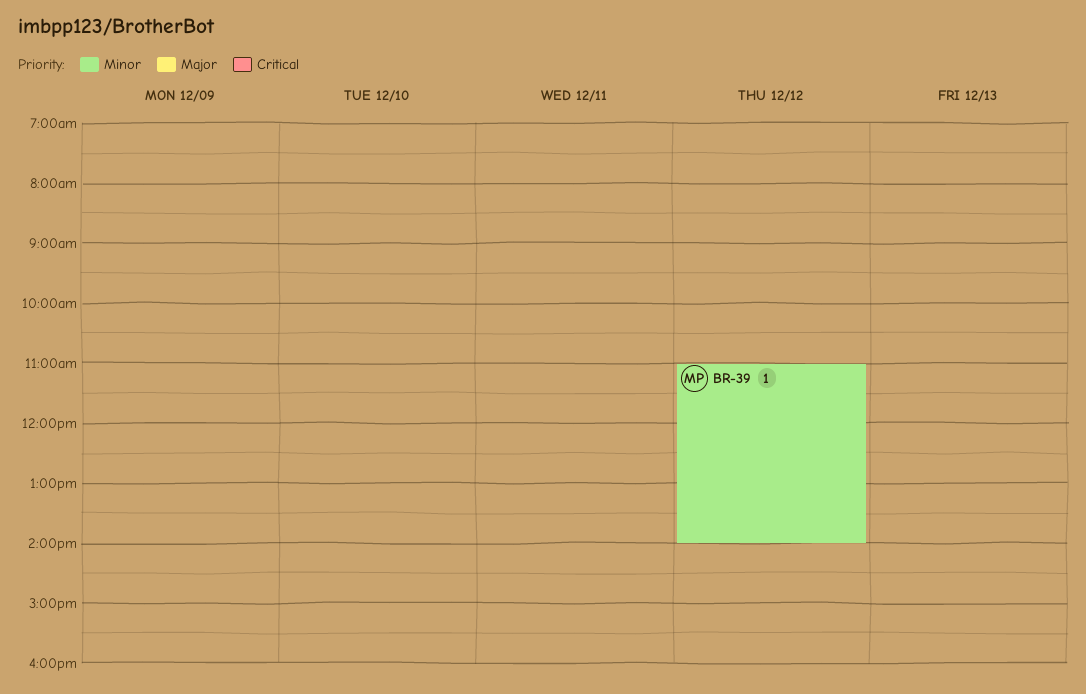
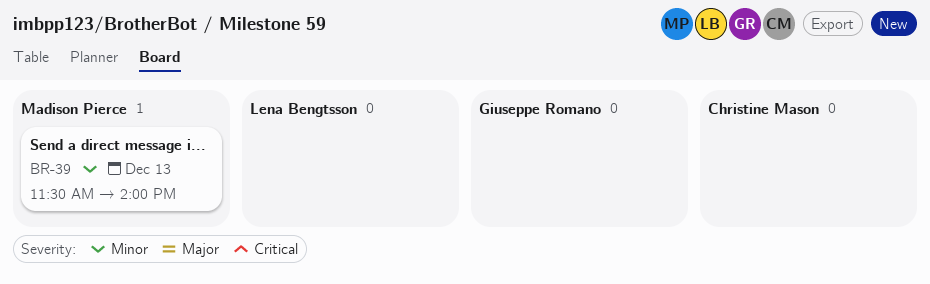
BR-39, day: Dec 12 -> Dec 13
BR-39, begins: 11:00 -> 11:30

